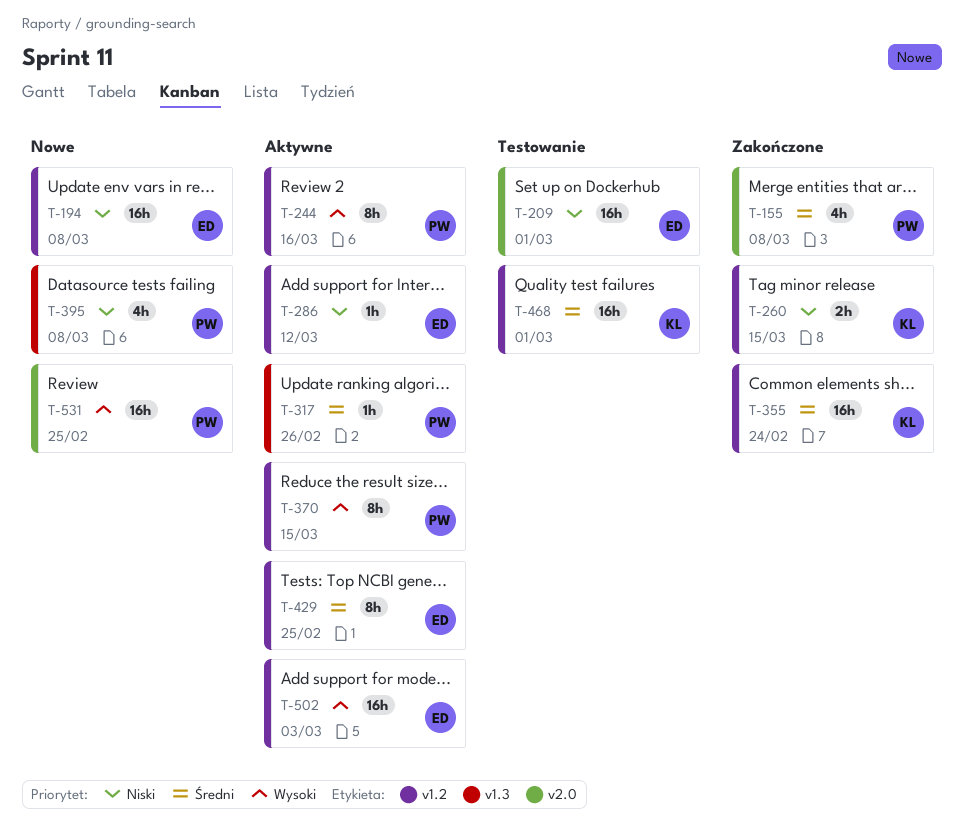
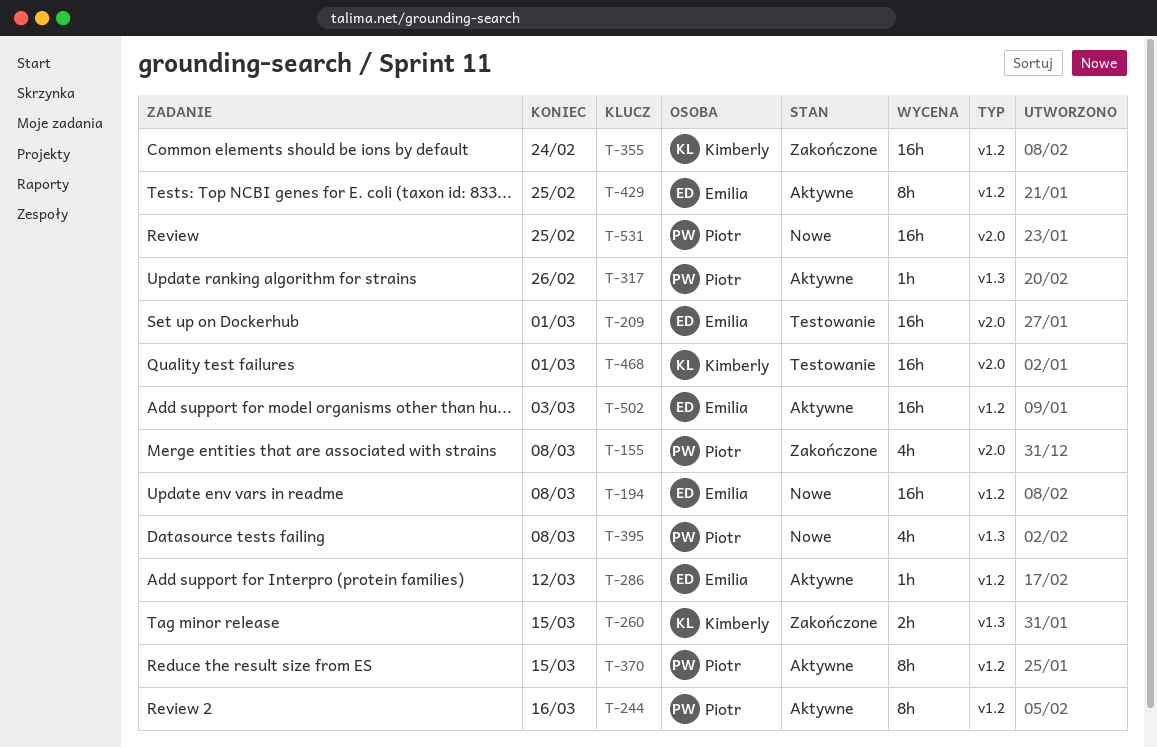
T-260, label: v1.2 -> v1.3
T-468, label: v1.2 -> v2.0

